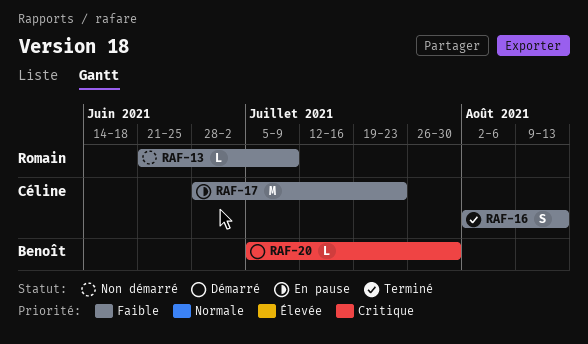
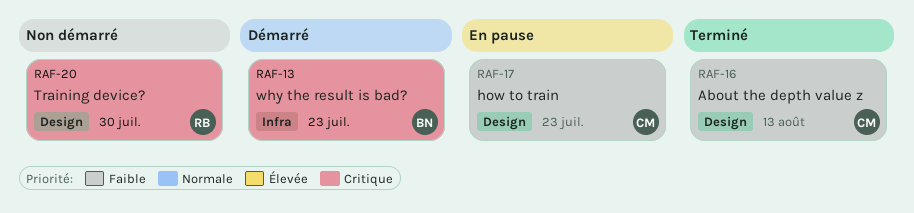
RAF-13, status: Non démarré -> Démarré
RAF-13, owner: Romain -> Benoît
RAF-13, priority: Faible -> Critique
RAF-13, due: Jul 9 -> Jul 23
RAF-20, status: Démarré -> Non démarré
RAF-20, owner: Benoît -> Romain

